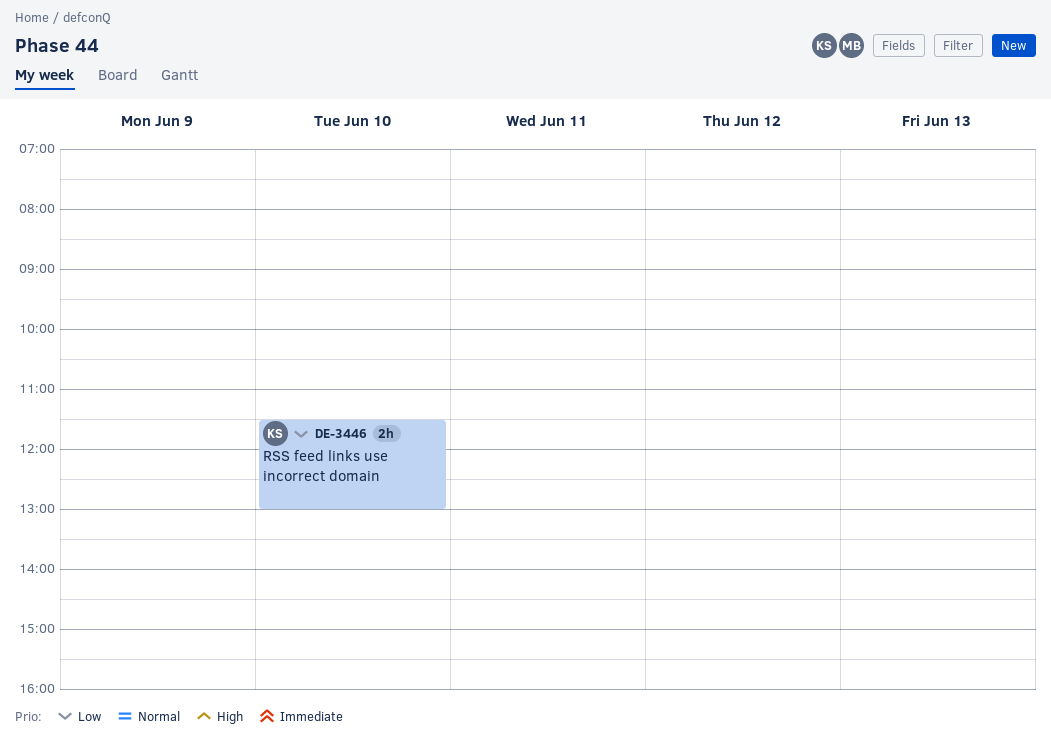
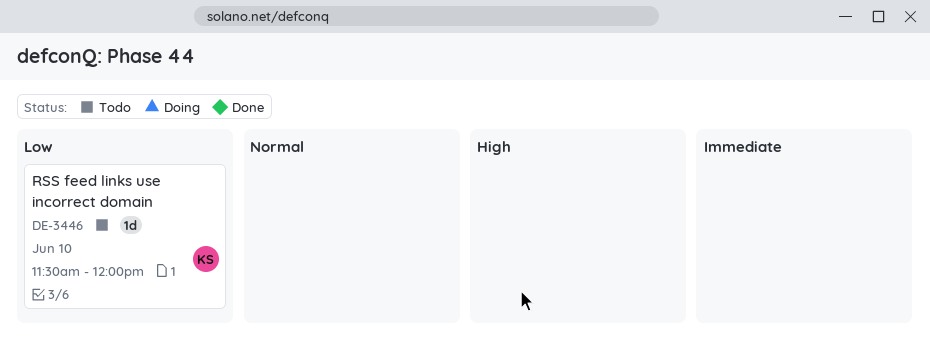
DE-3446, estimate: 2h -> 1d
DE-3446, ends: 13:00 -> 12:00

